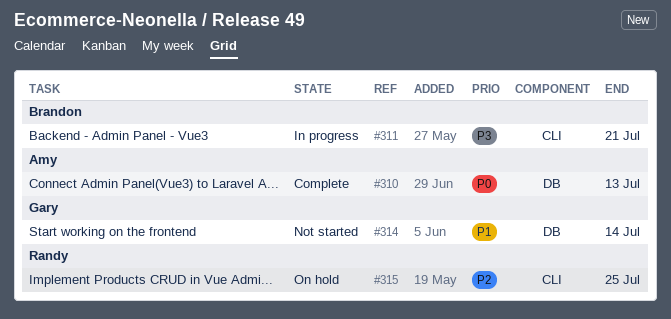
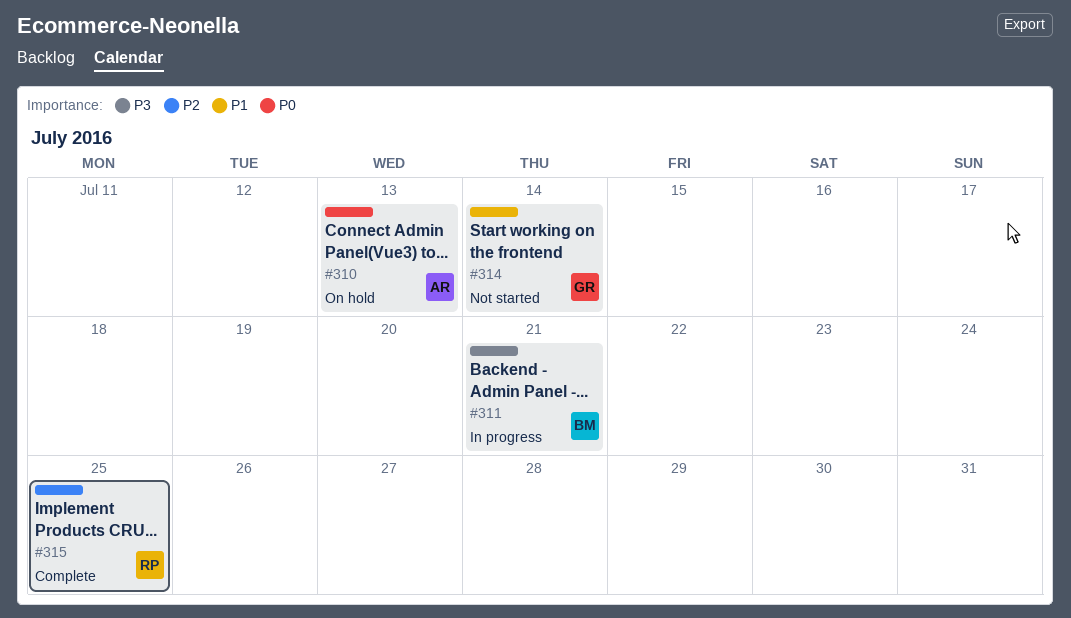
#310, status: Complete -> On hold
#315, status: On hold -> Complete

